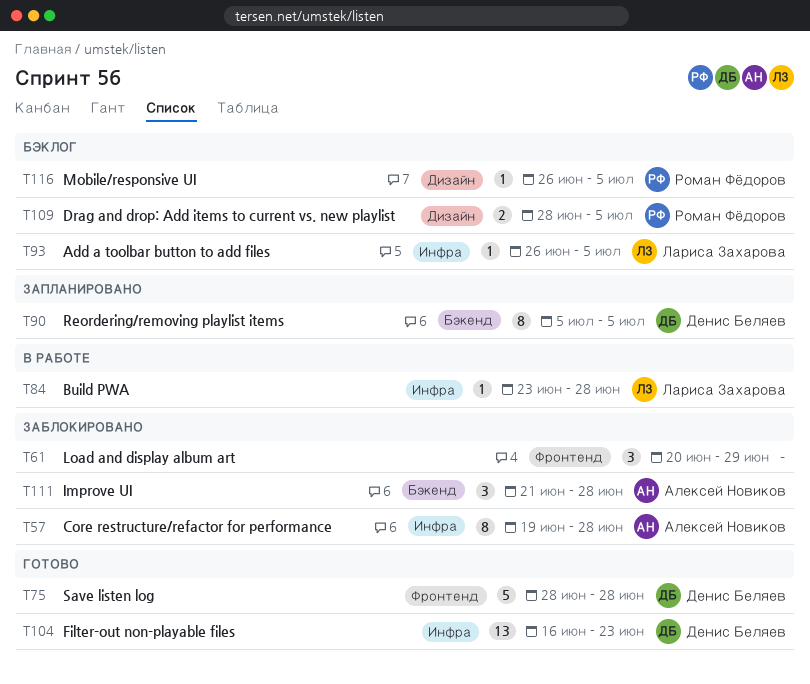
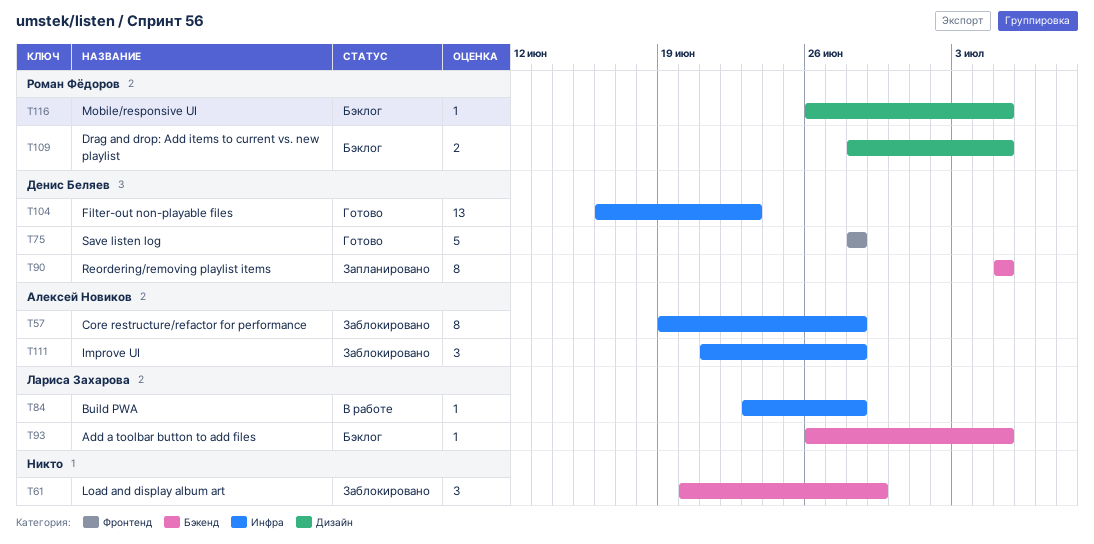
T61, label: Фронтенд -> Бэкенд
T93, label: Инфра -> Бэкенд
T111, label: Бэкенд -> Инфра

